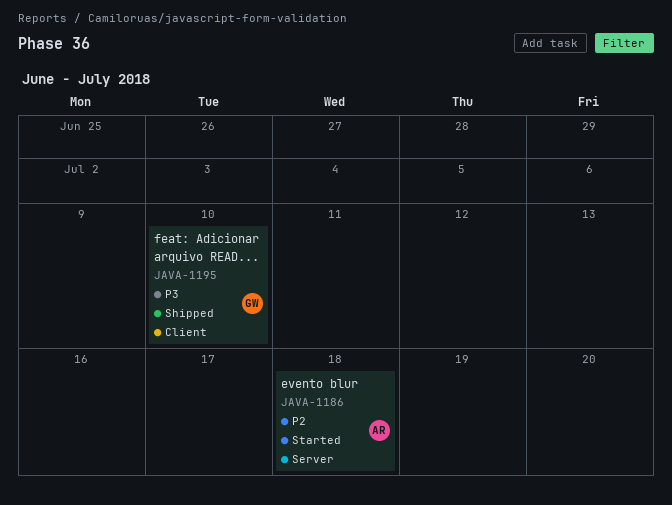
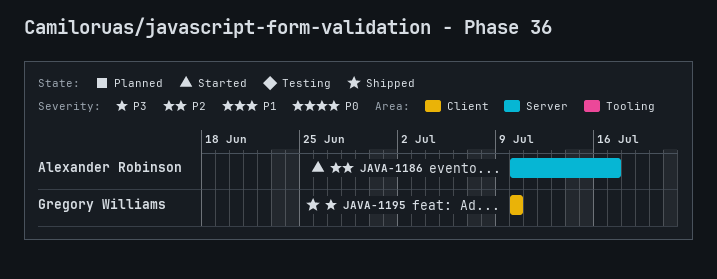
JAVA-1186, due: Jul 18 -> Jul 17

